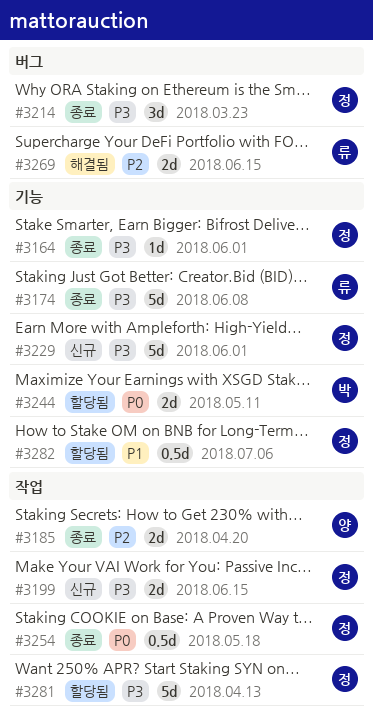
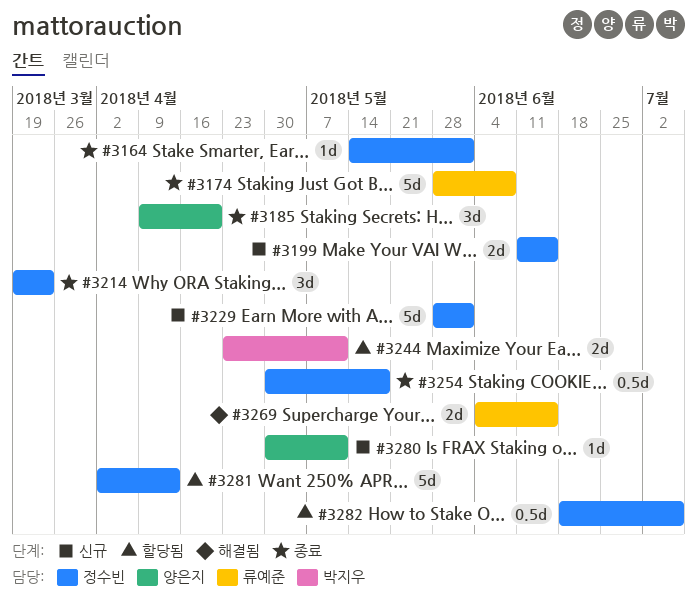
#3185, estimate: 2d -> 3d
#3280: none -> present

